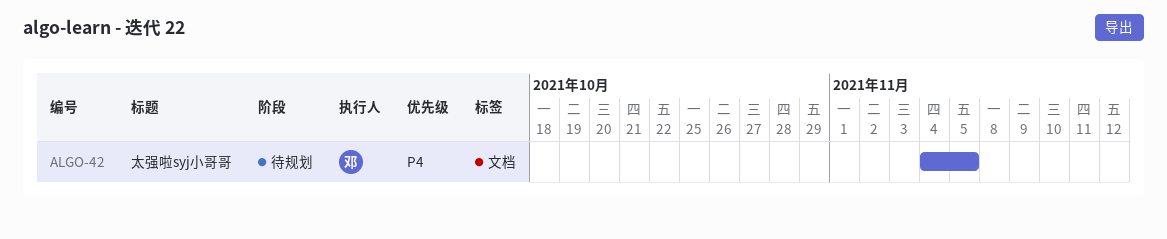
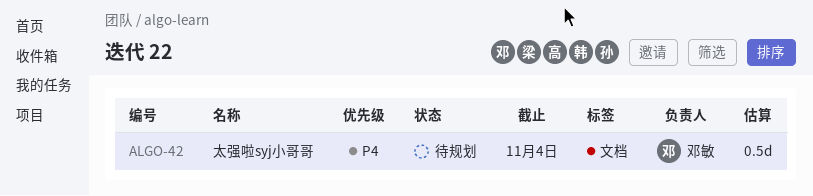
ALGO-42, due: Nov 5 -> Nov 4

